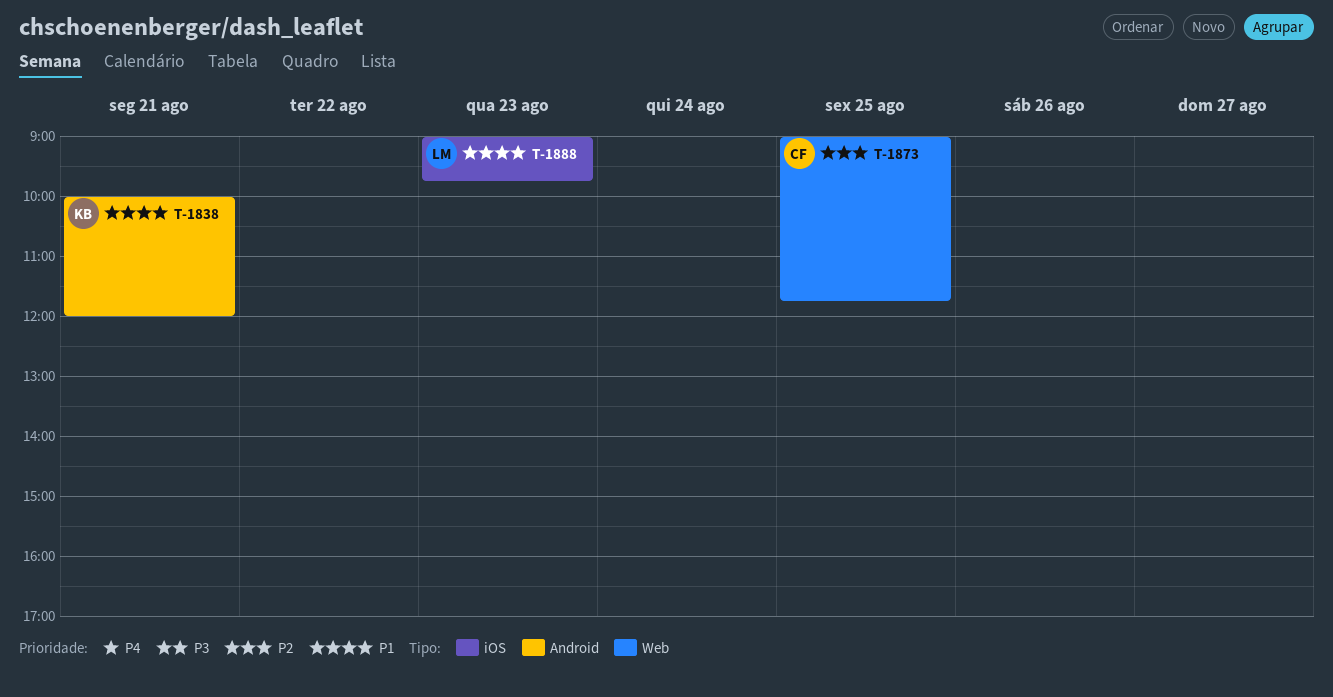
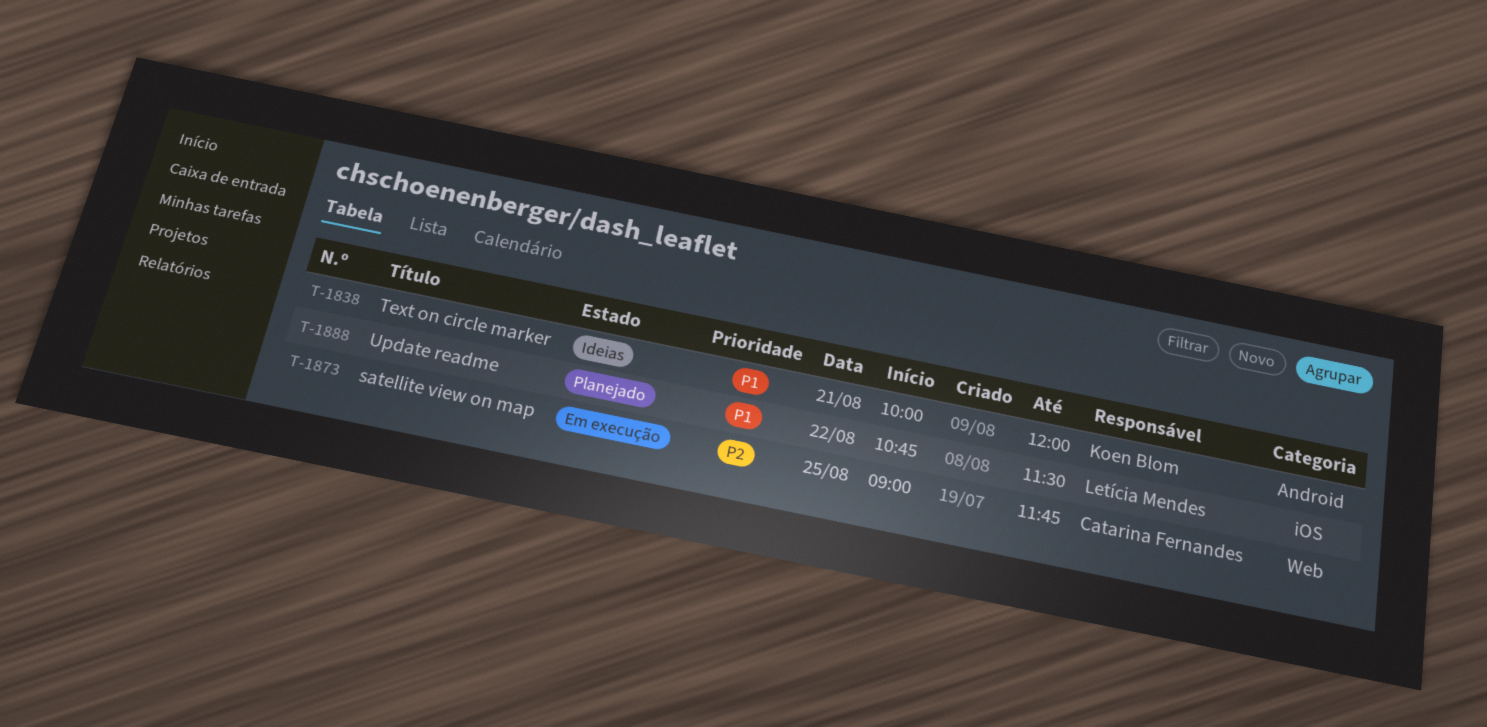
T-1888, day: Aug 23 -> Aug 22
T-1888, begins: 09:00 -> 10:45
T-1888, ends: 09:45 -> 11:30

